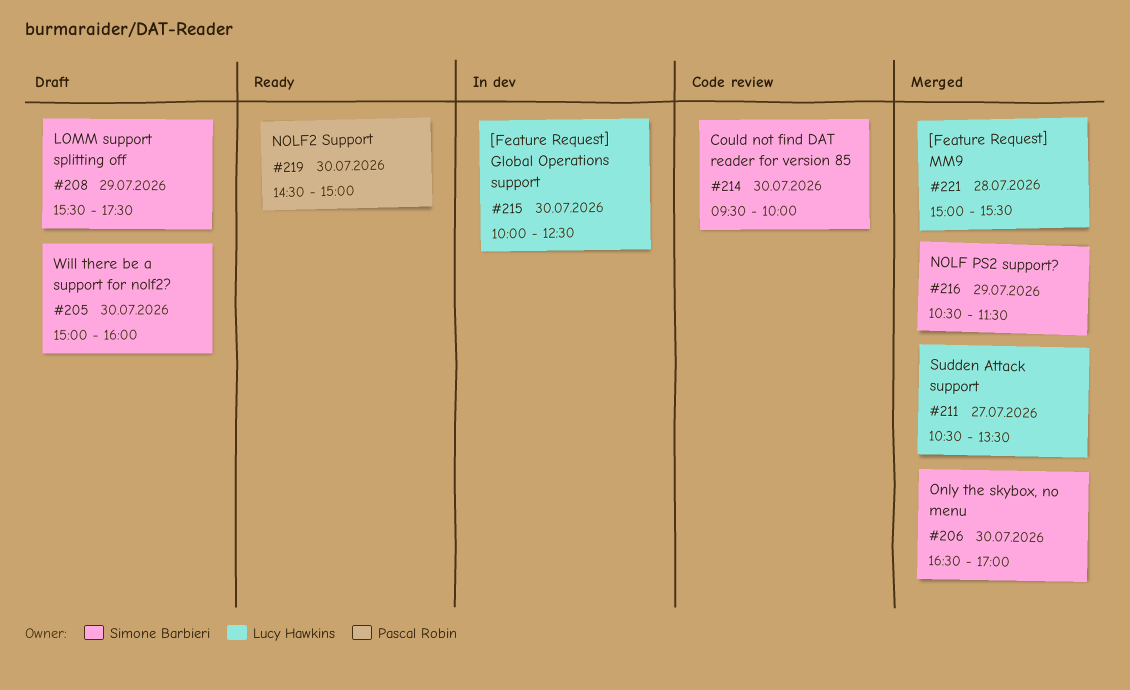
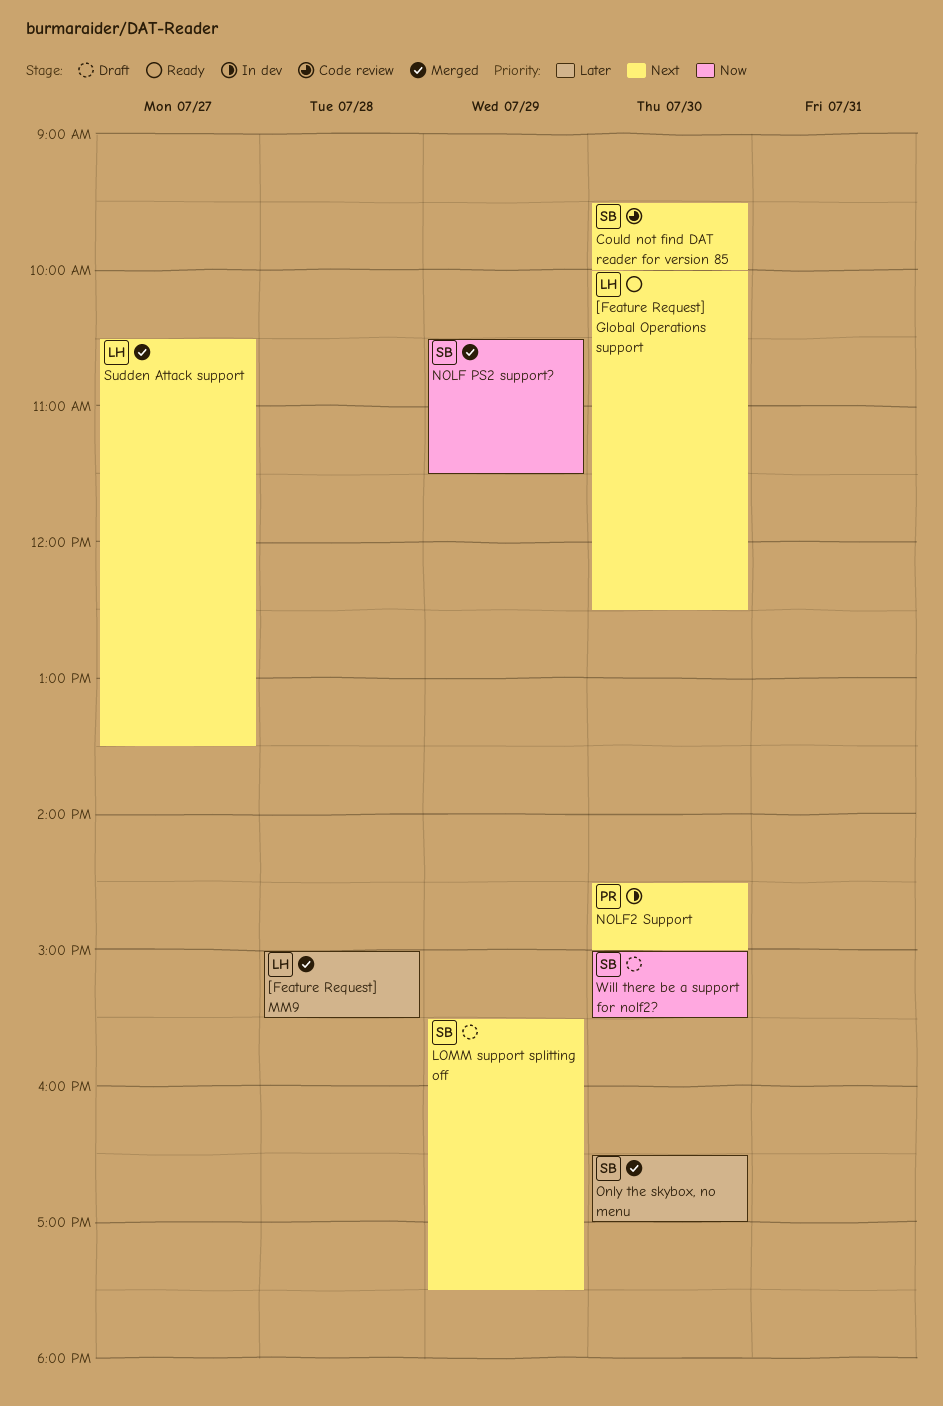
[Feature Request] Global Operations support, status: In dev -> Ready
NOLF2 Support, status: Ready -> In dev
Will there be a support for nolf2?, ends: 16:00 -> 15:30

